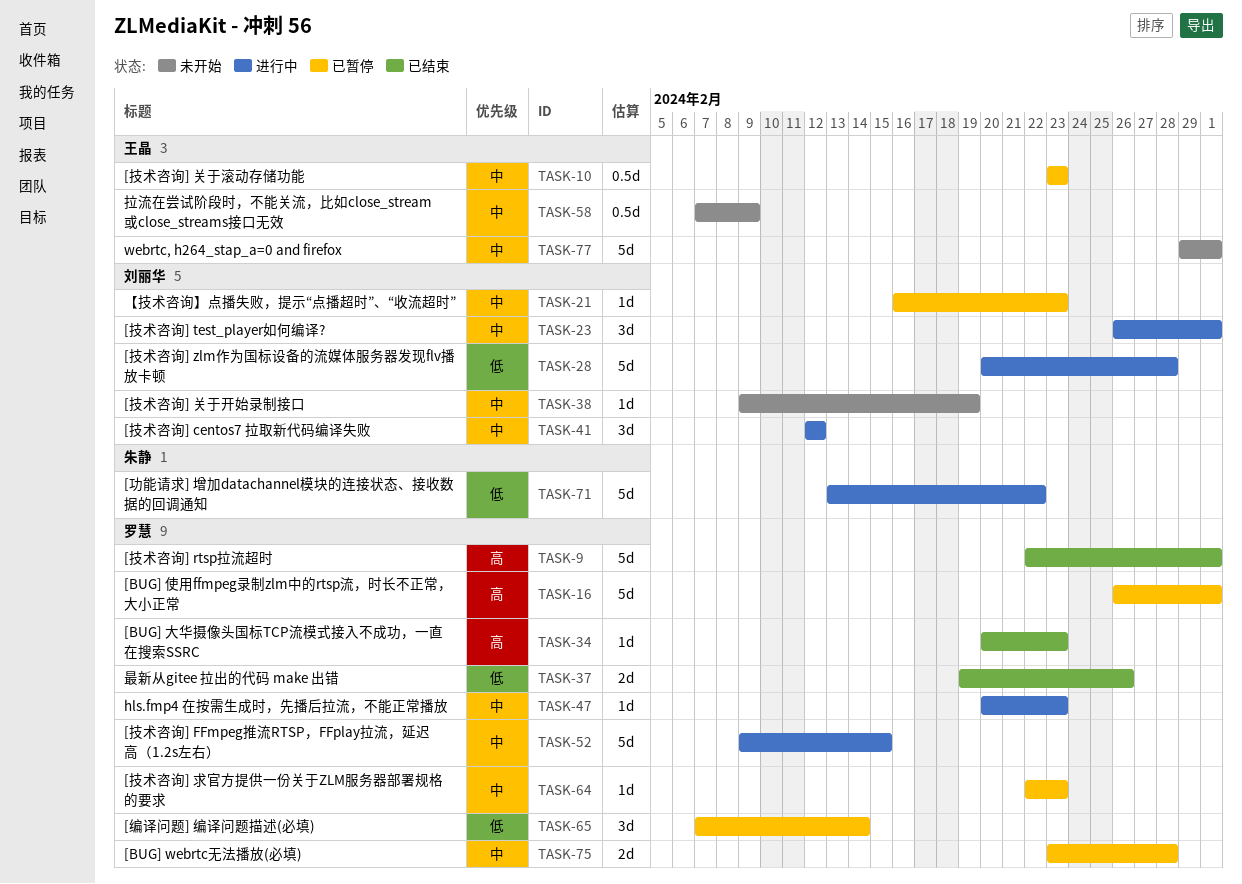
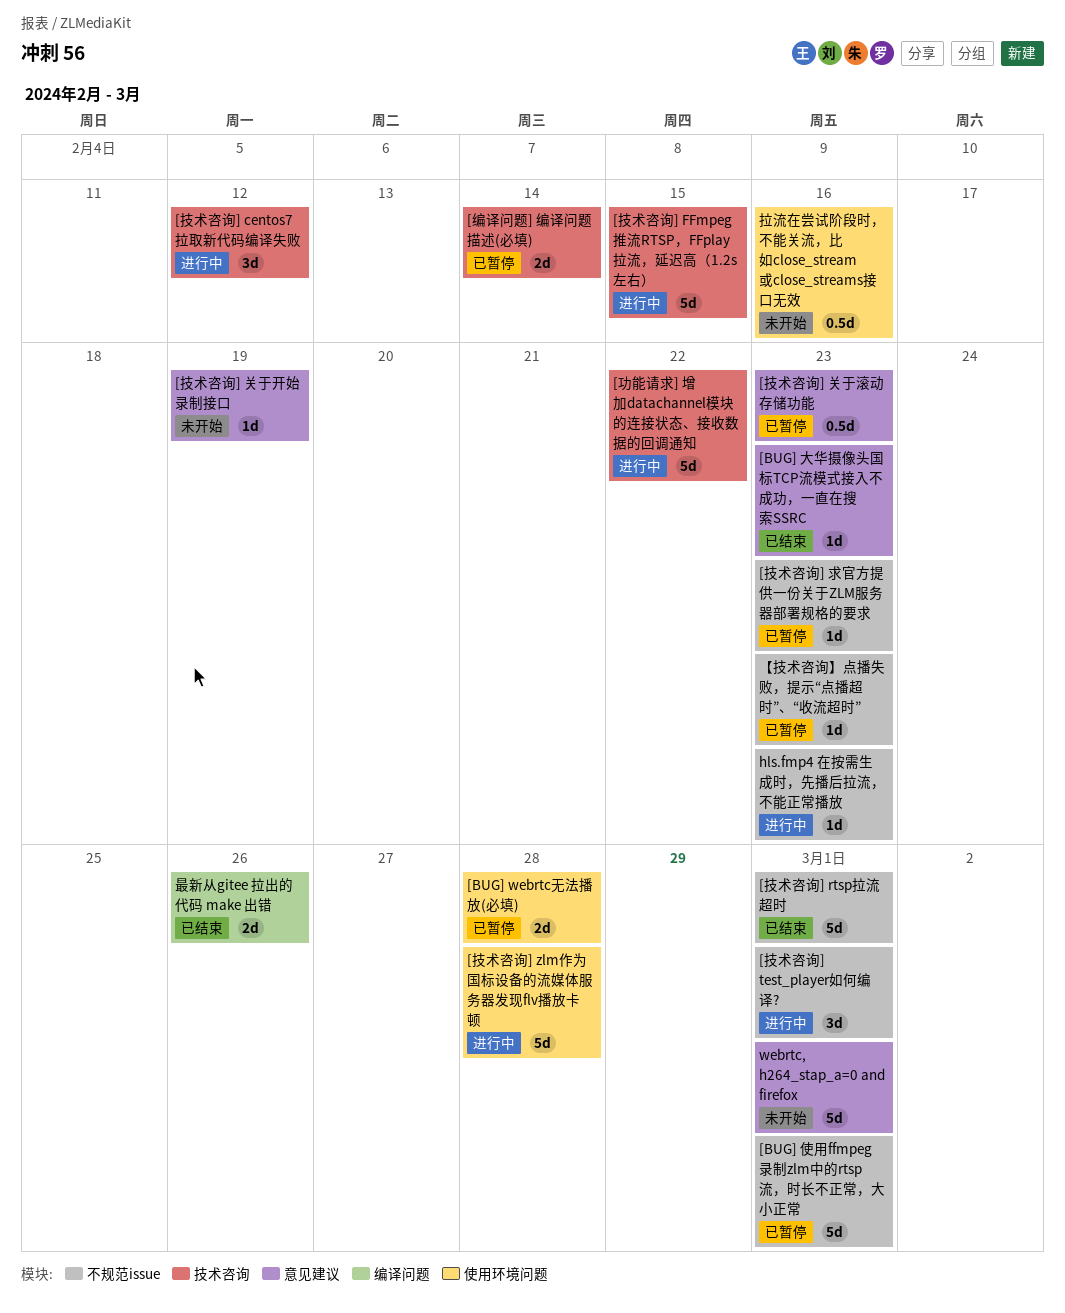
[编译问题] 编译问题描述(必填), estimate: 3d -> 2d
拉流在尝试阶段时，不能关流，比如close_stream或close_streams接口无效, due: Feb 9 -> Feb 16

